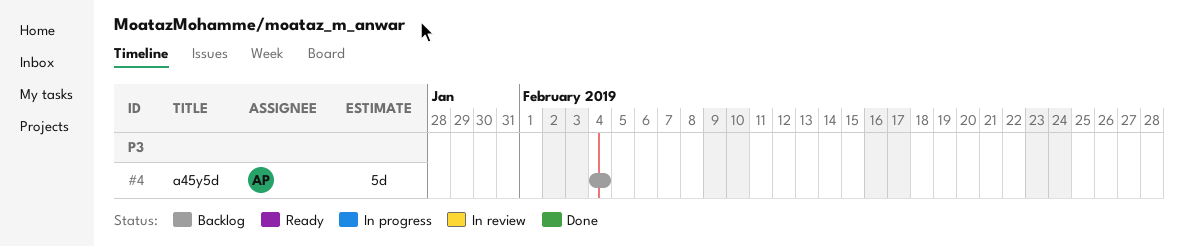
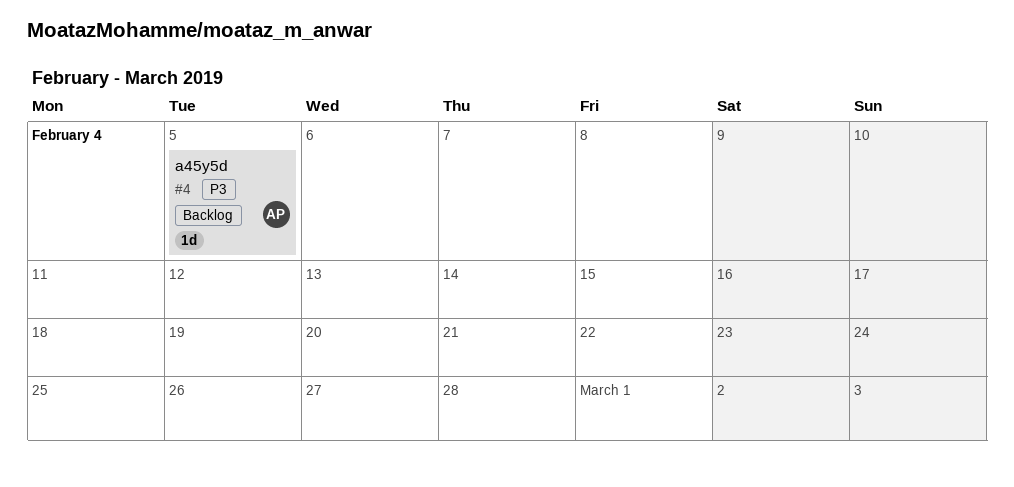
#4, estimate: 5d -> 1d
#4, due: Feb 4 -> Feb 5

